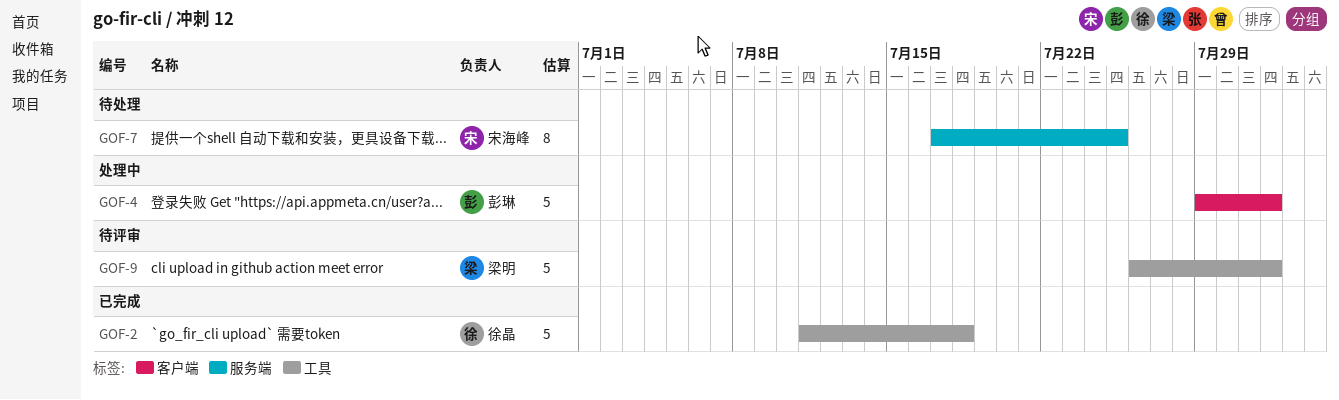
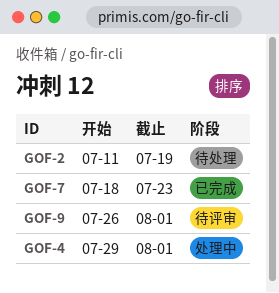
GOF-2, status: 已完成 -> 待处理
GOF-2, due: Jul 18 -> Jul 19
GOF-7, status: 待处理 -> 已完成
GOF-7, start: Jul 17 -> Jul 18
GOF-7, due: Jul 25 -> Jul 23

